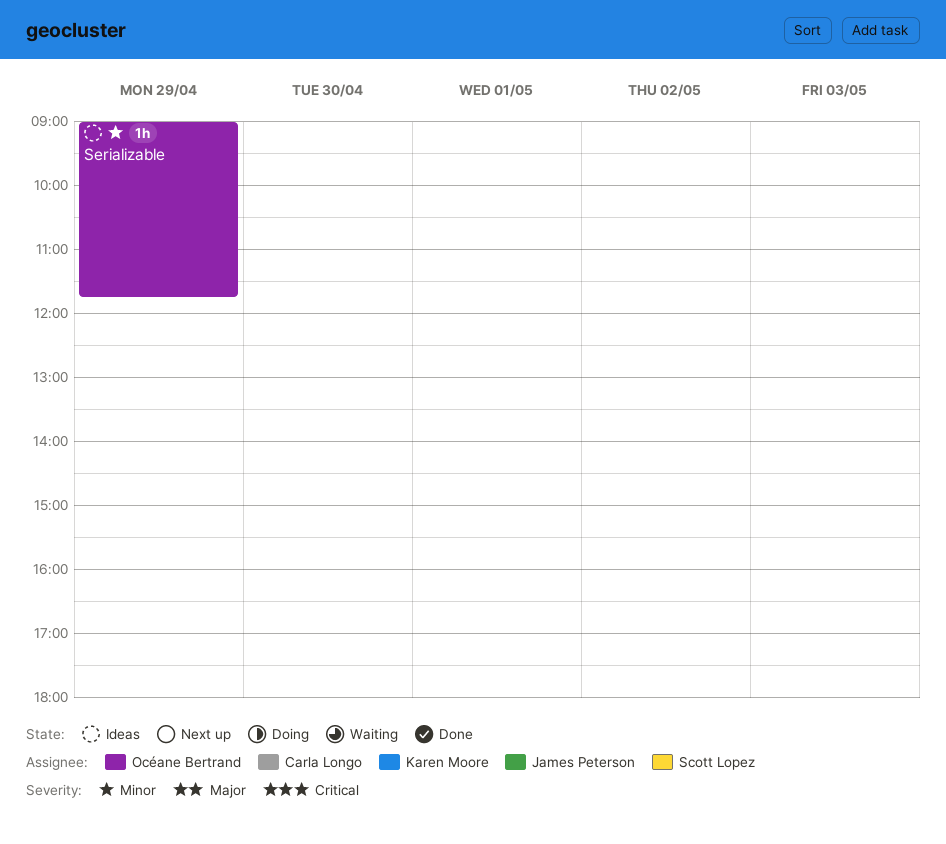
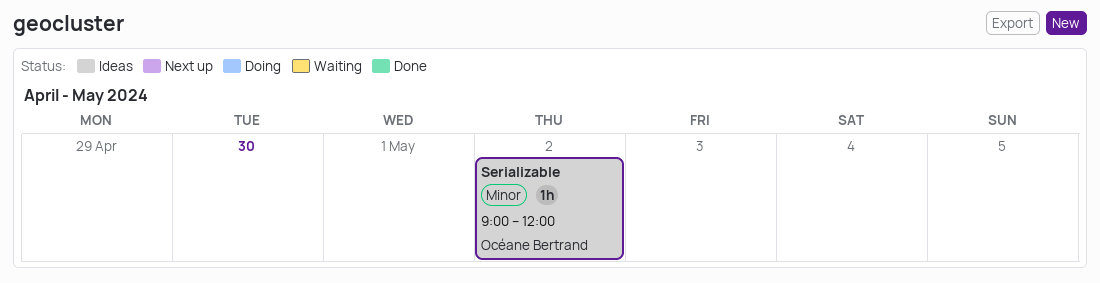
Serializable, day: Apr 29 -> May 2
Serializable, ends: 11:45 -> 12:00

